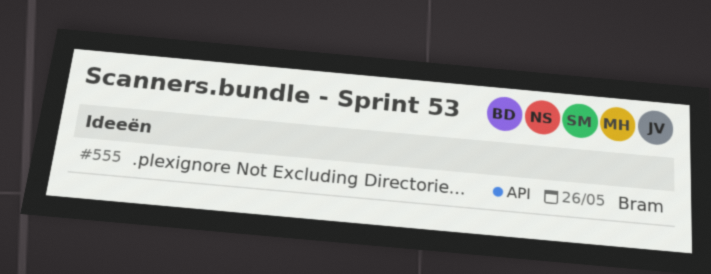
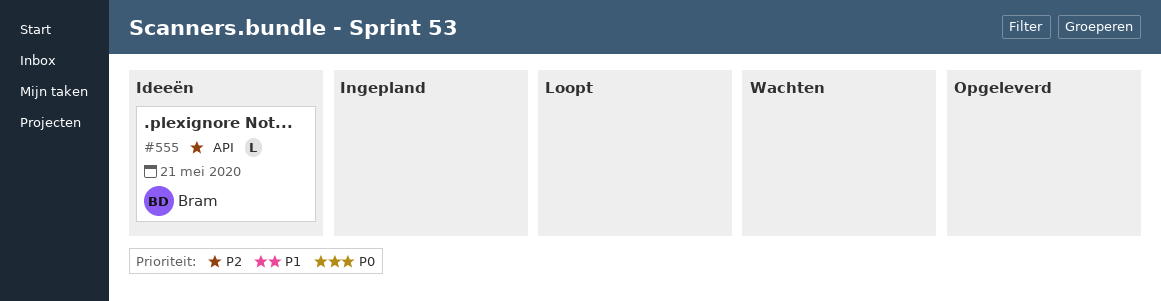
#555, due: May 26 -> May 21

